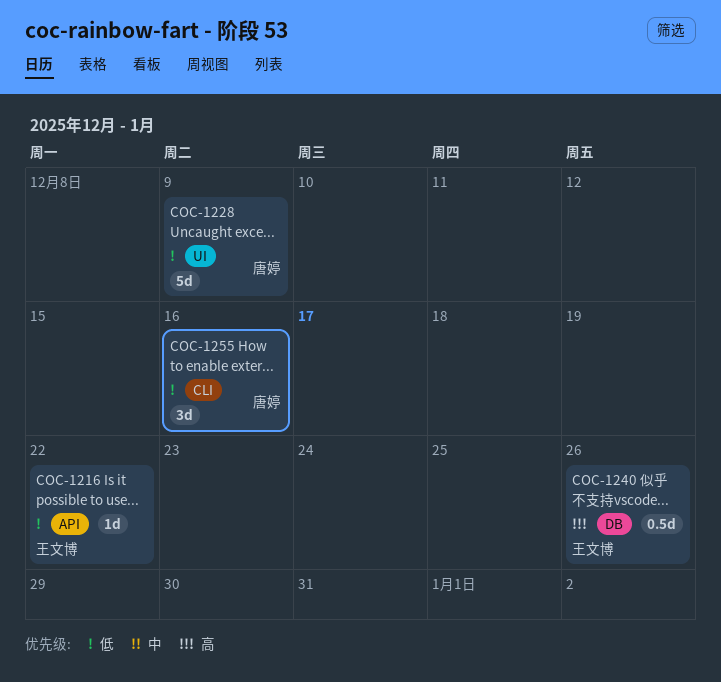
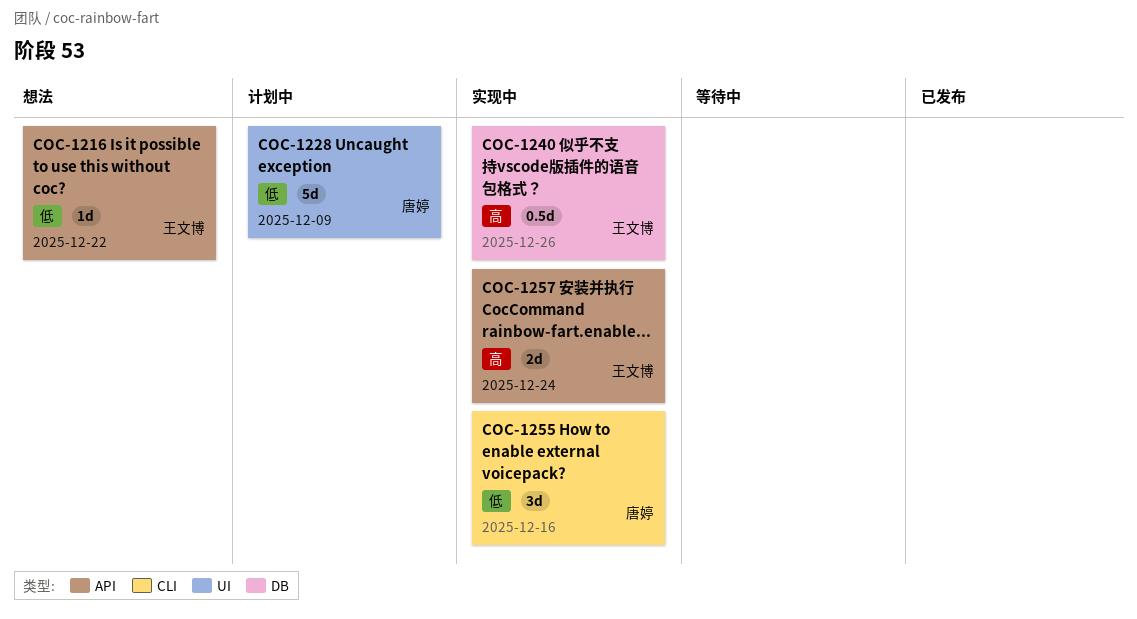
COC-1257: none -> present

